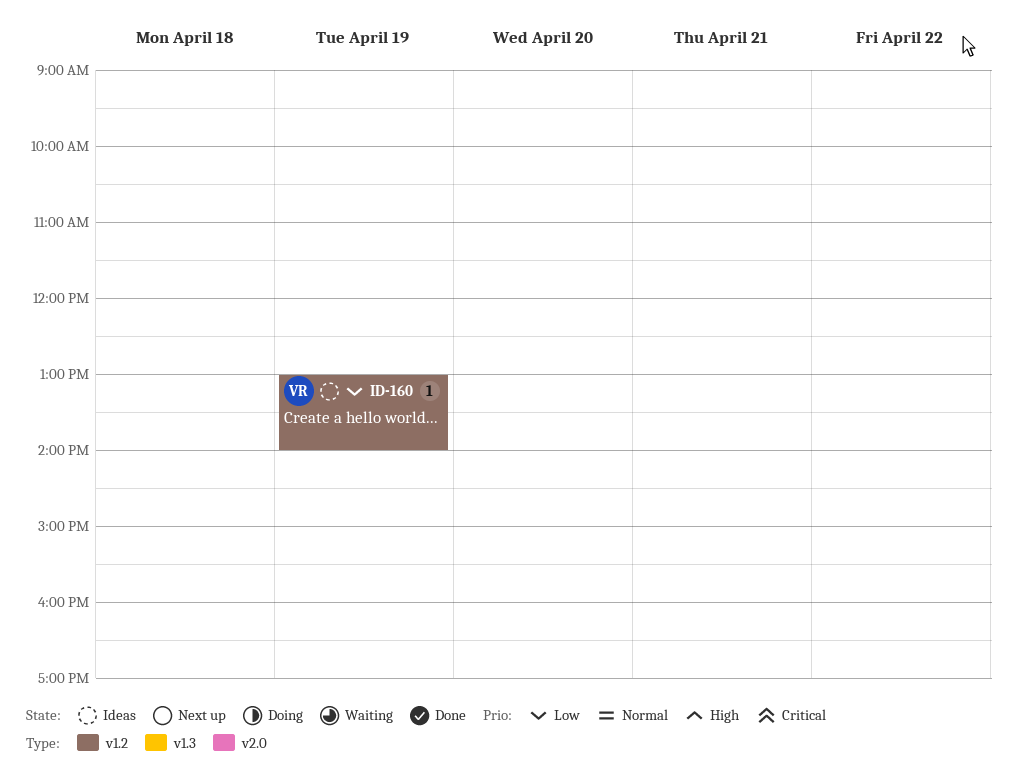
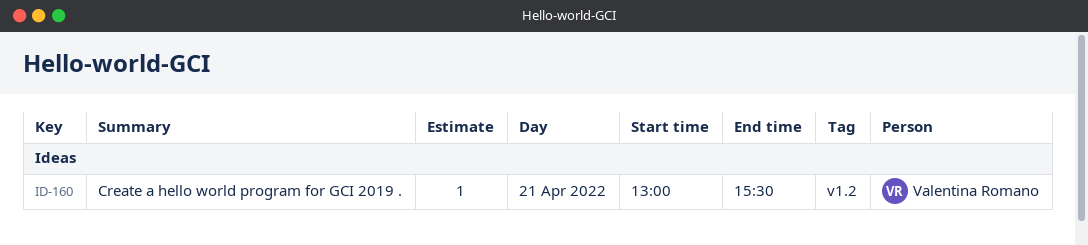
ID-160, day: Apr 19 -> Apr 21
ID-160, ends: 14:00 -> 15:30

